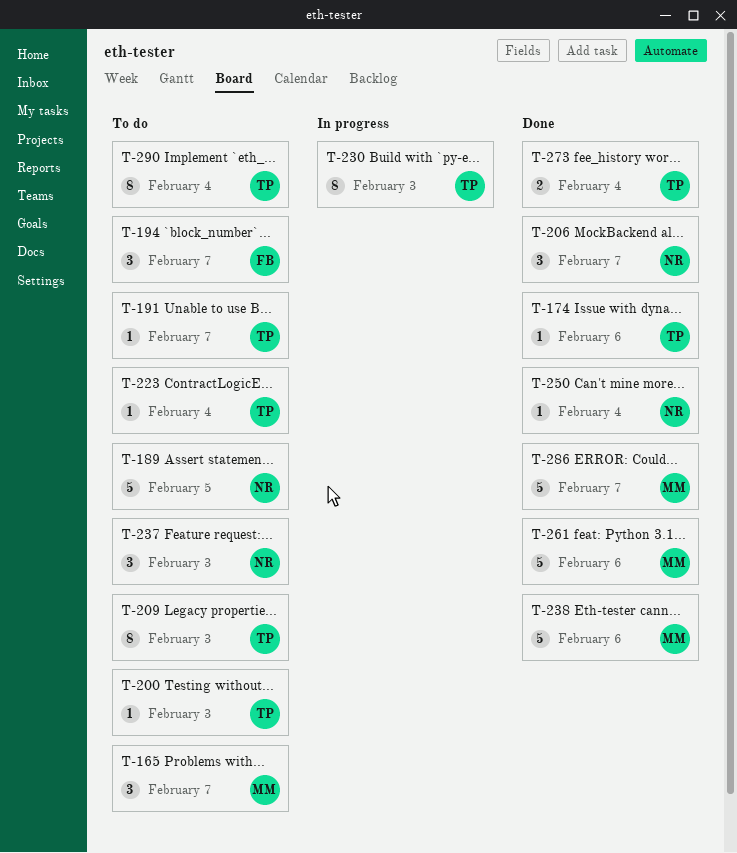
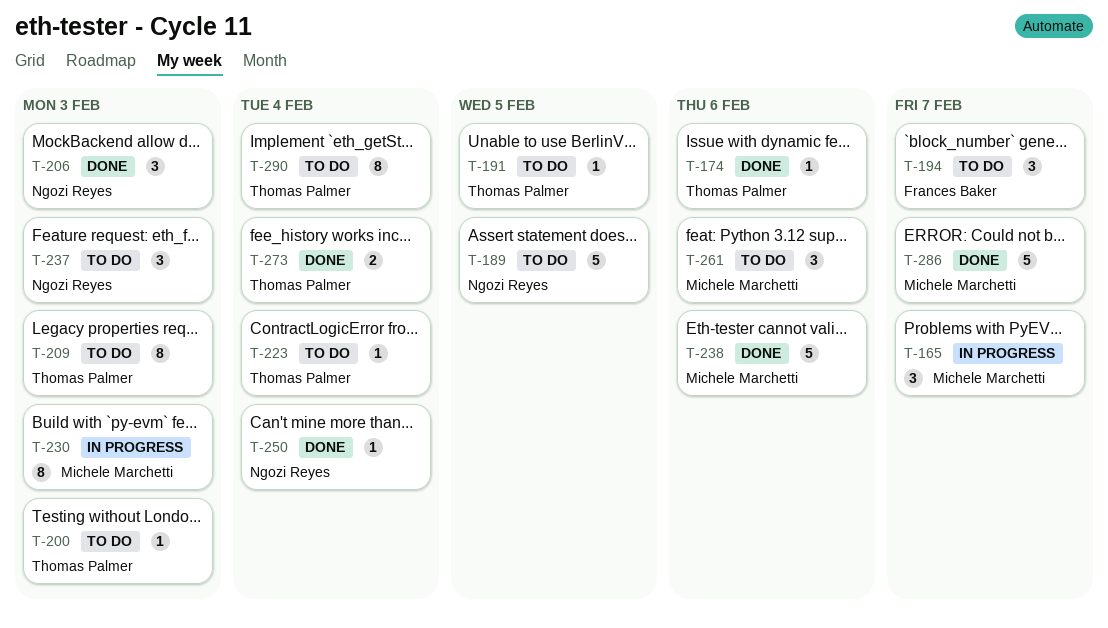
T-165, status: To do -> In progress
T-191, due: Feb 7 -> Feb 5
T-206, due: Feb 7 -> Feb 3
T-230, owner: Thomas Palmer -> Michele Marchetti
T-261, status: Done -> To do
T-261, estimate: 5 -> 3

